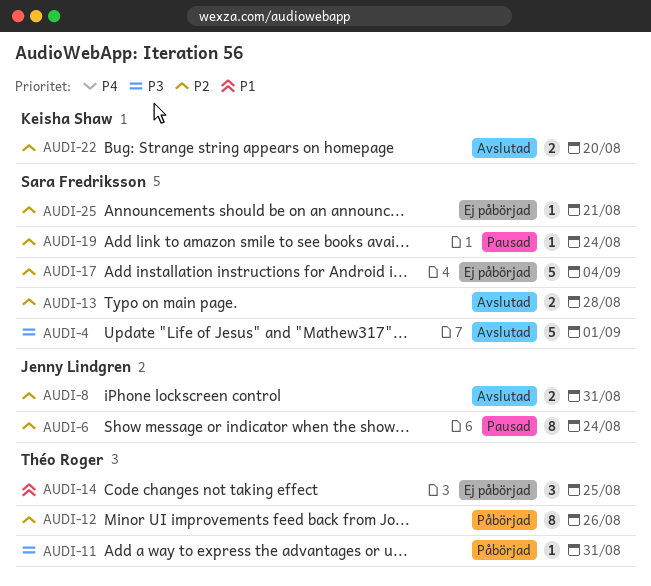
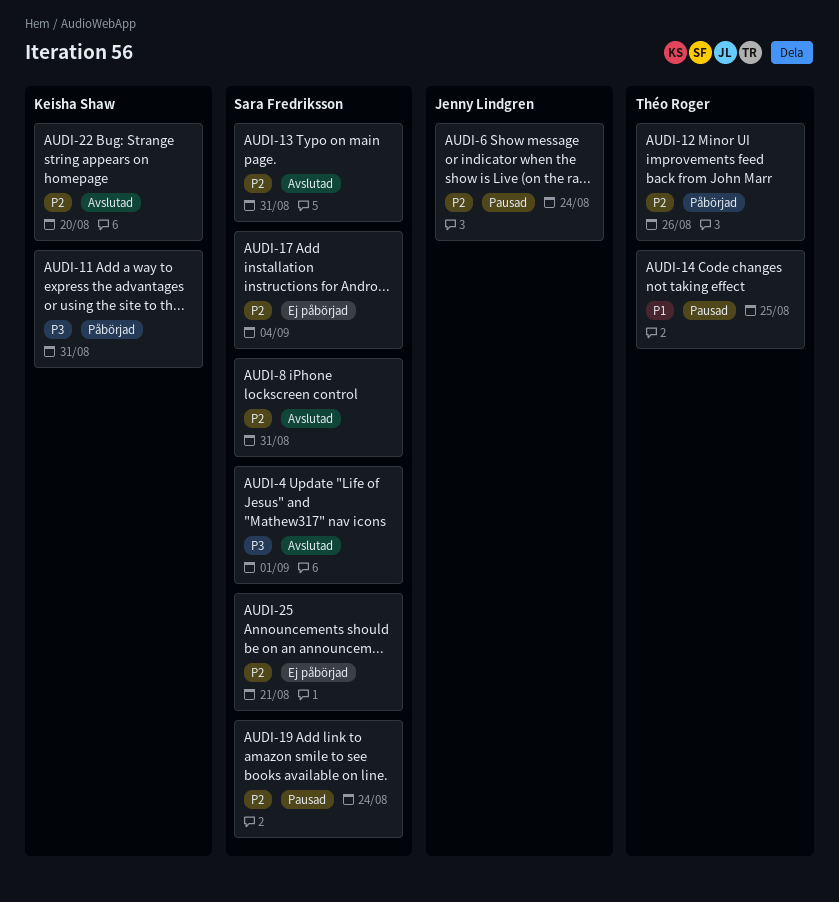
AUDI-8, owner: Jenny Lindgren -> Sara Fredriksson
AUDI-11, owner: Théo Roger -> Keisha Shaw
AUDI-13, due: Aug 28 -> Aug 31
AUDI-14, status: Ej påbörjad -> Pausad

